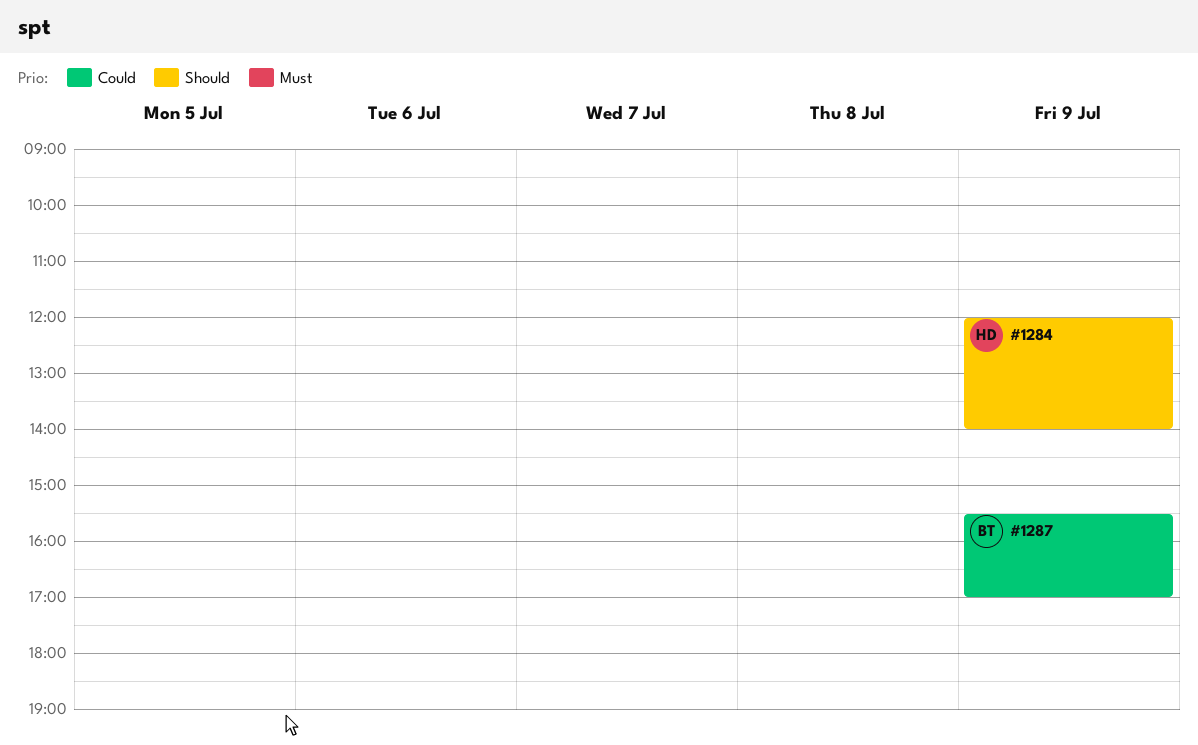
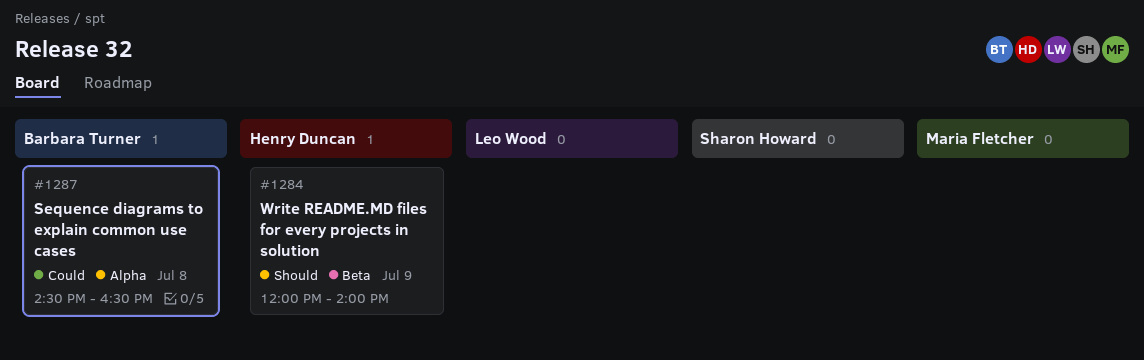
#1287, day: Jul 9 -> Jul 8
#1287, begins: 15:30 -> 14:30
#1287, ends: 17:00 -> 16:30

